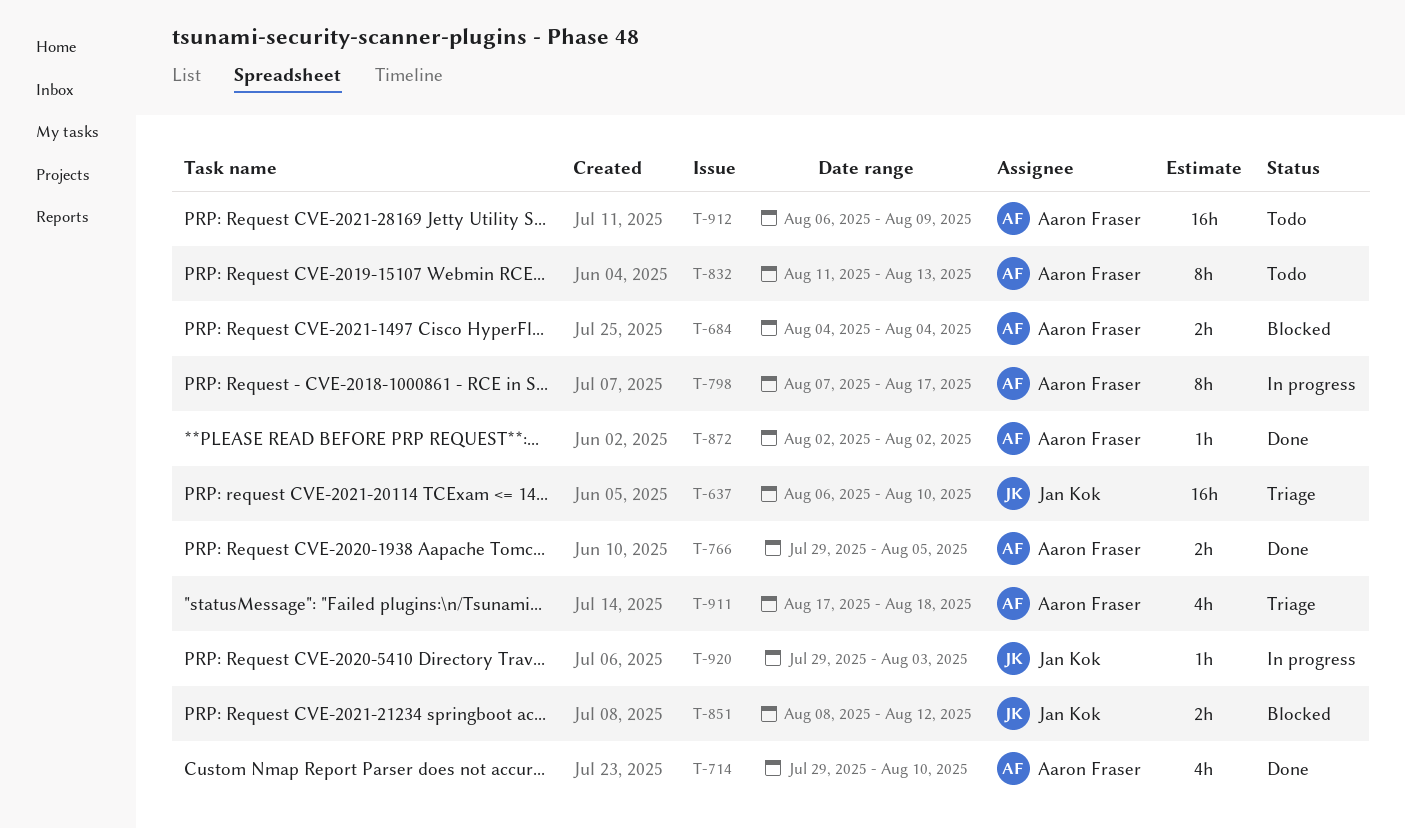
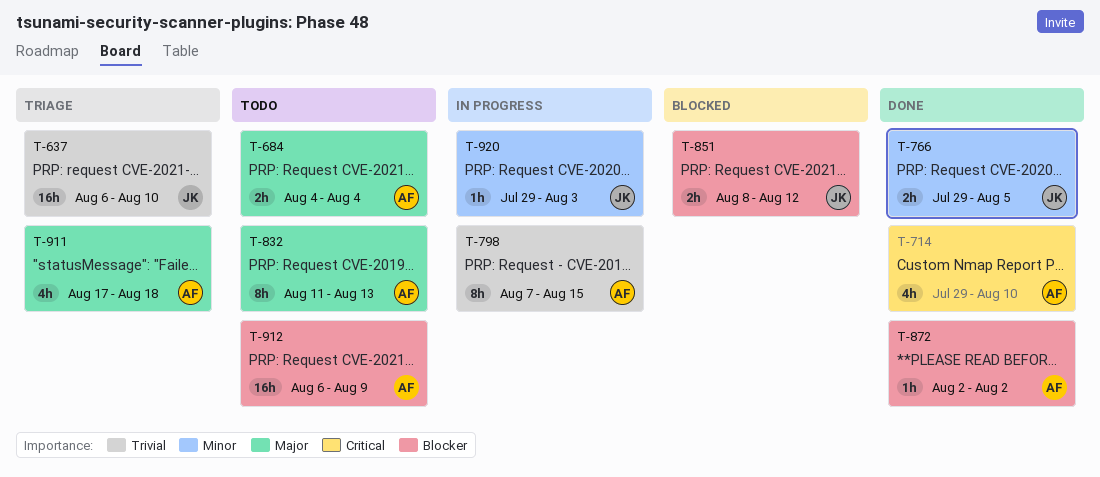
T-684, status: Blocked -> Todo
T-766, owner: Aaron Fraser -> Jan Kok
T-798, due: Aug 17 -> Aug 15

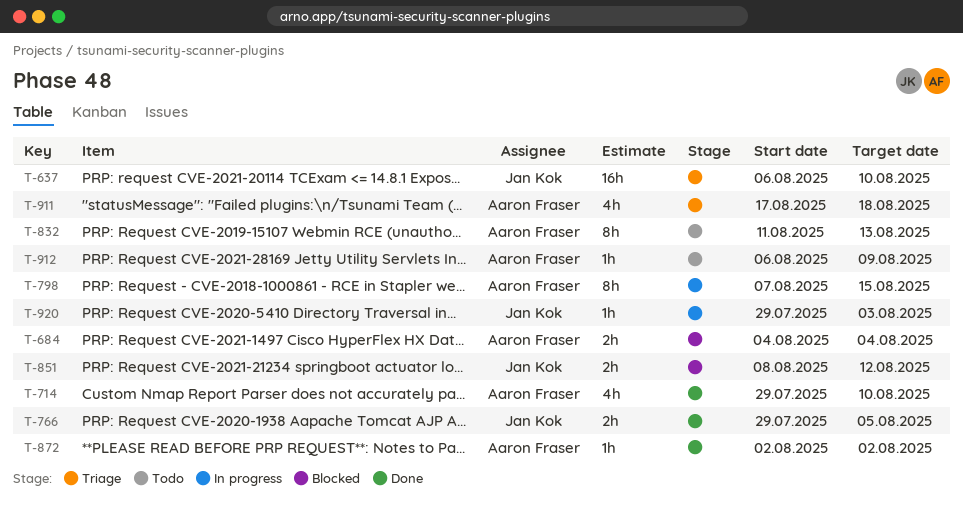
T-684, status: Todo -> Blocked
T-912, estimate: 16h -> 1h

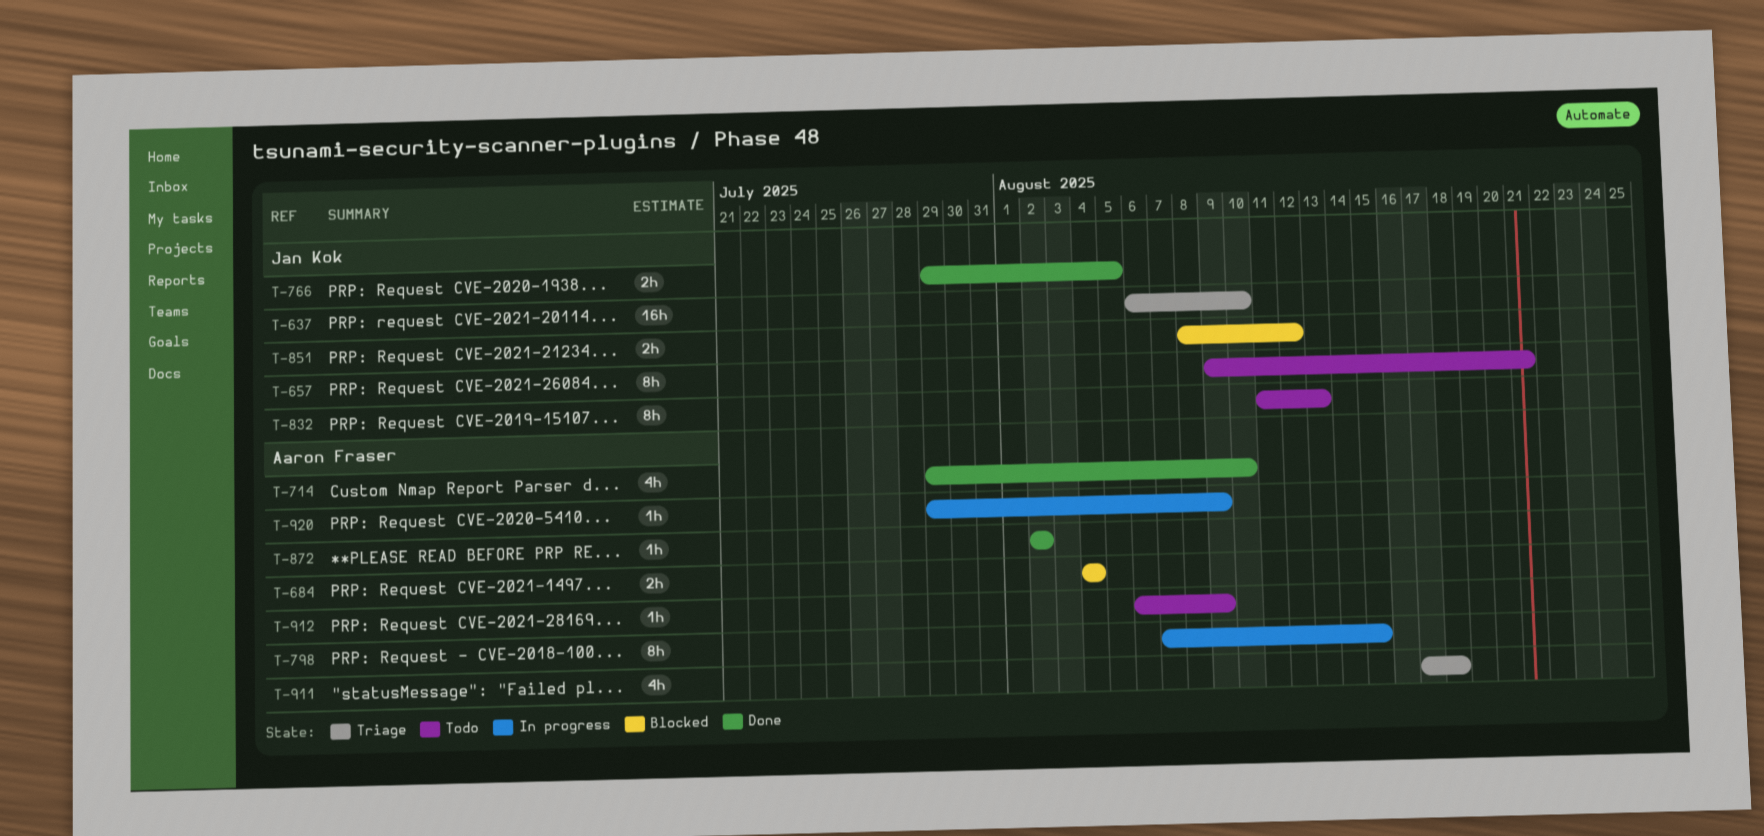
T-657: none -> present
T-832, owner: Aaron Fraser -> Jan Kok
T-920, owner: Jan Kok -> Aaron Fraser
T-920, due: Aug 3 -> Aug 9

